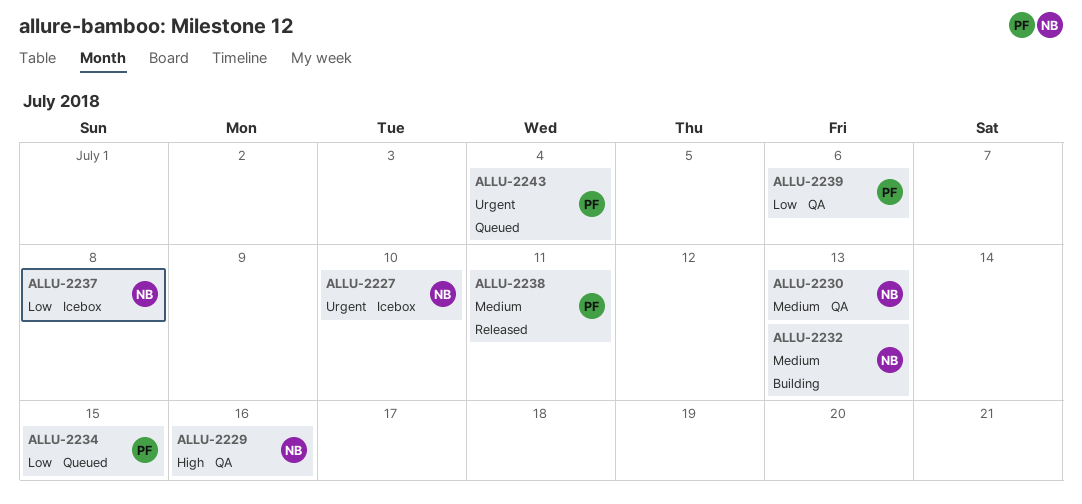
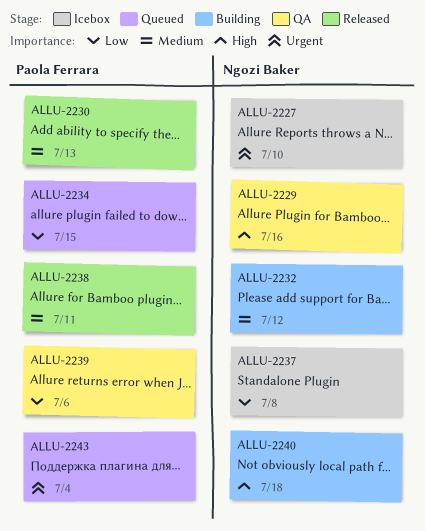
ALLU-2230, status: QA -> Released
ALLU-2230, owner: Ngozi Baker -> Paola Ferrara
ALLU-2232, due: Jul 13 -> Jul 12
ALLU-2240: none -> present

